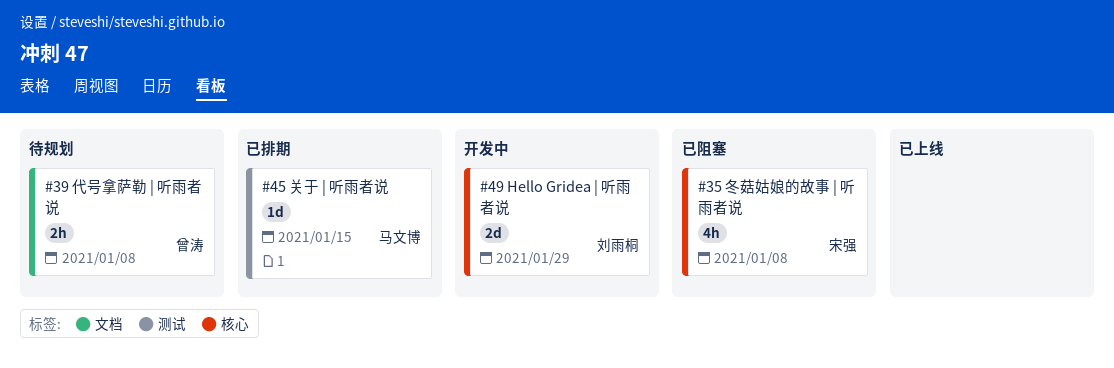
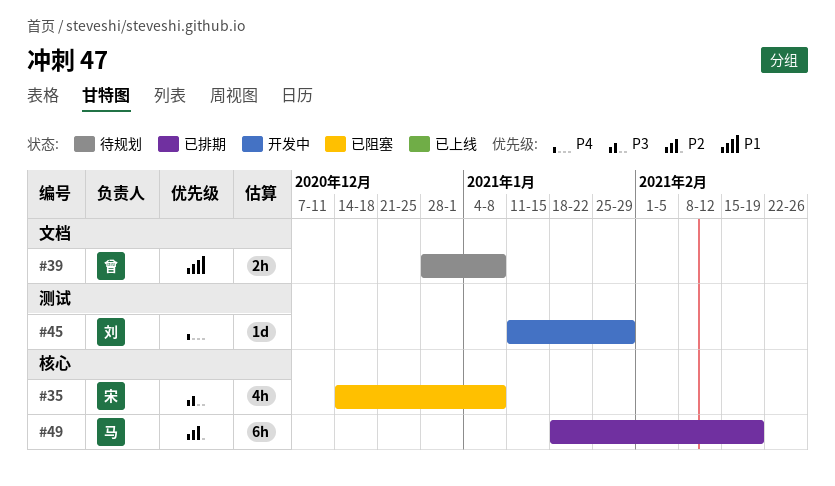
#45, status: 已排期 -> 开发中
#45, owner: 马文博 -> 刘雨桐
#45, due: Jan 15 -> Jan 29
#49, status: 开发中 -> 已排期
#49, owner: 刘雨桐 -> 马文博
#49, estimate: 2d -> 6h
#49, due: Jan 29 -> Feb 19

